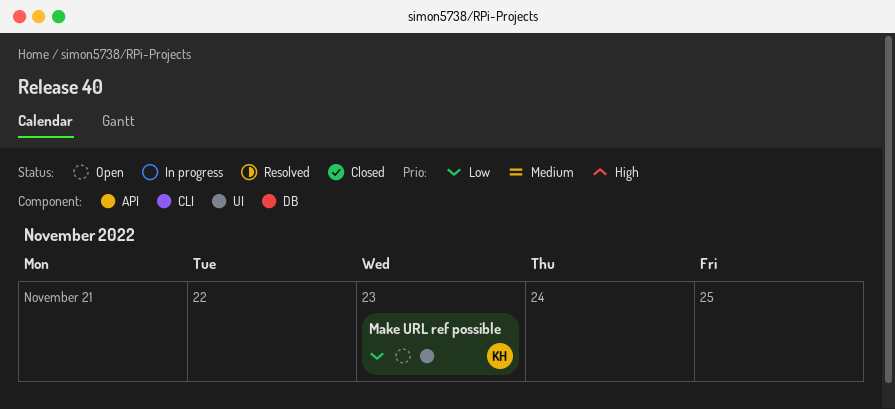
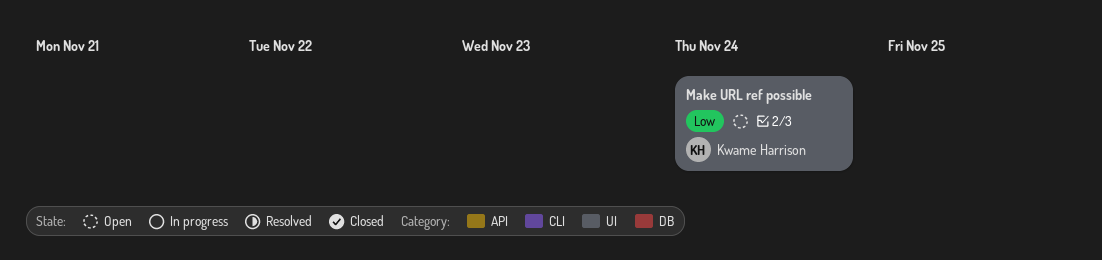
Make URL ref possible, due: Nov 23 -> Nov 24

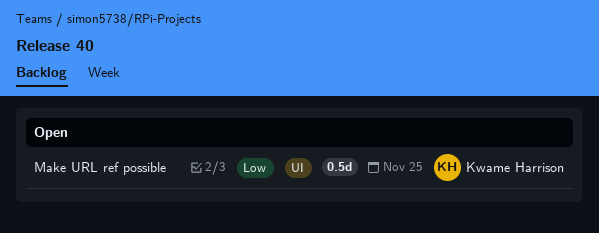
Make URL ref possible, due: Nov 24 -> Nov 25

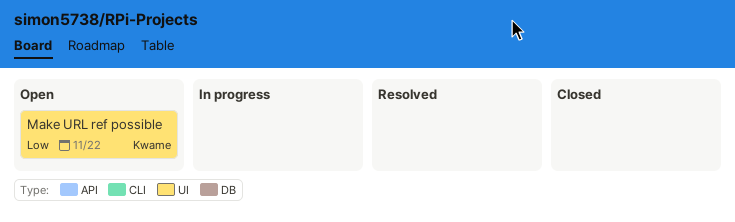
Make URL ref possible, due: Nov 25 -> Nov 22

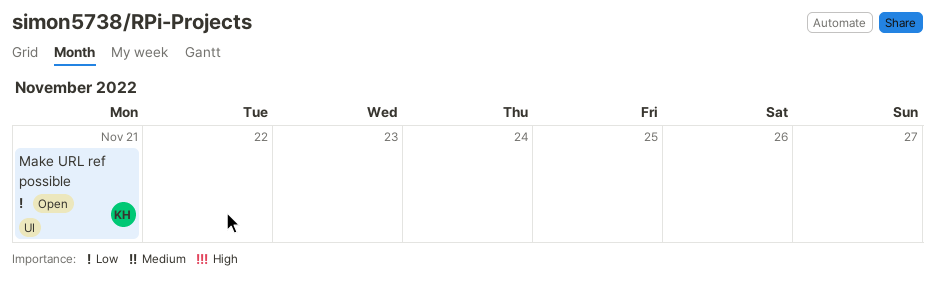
Make URL ref possible, due: Nov 22 -> Nov 21

